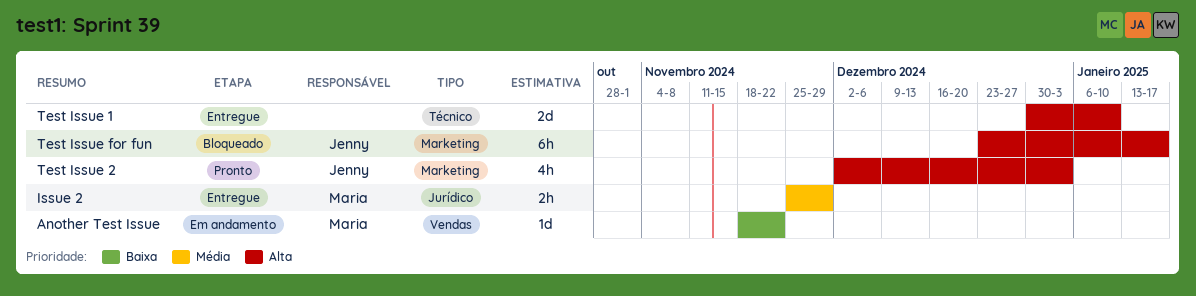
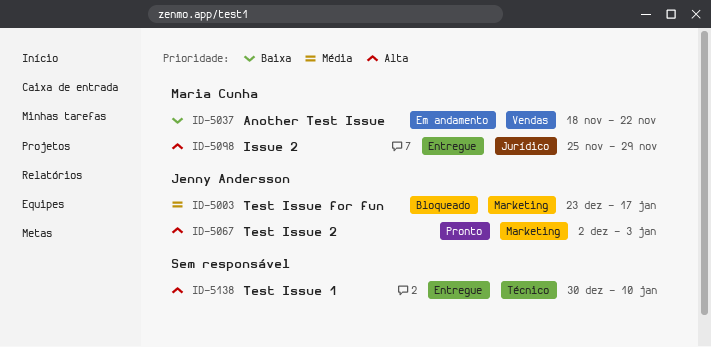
Issue 2, priority: Média -> Alta
Test Issue for fun, priority: Alta -> Média

